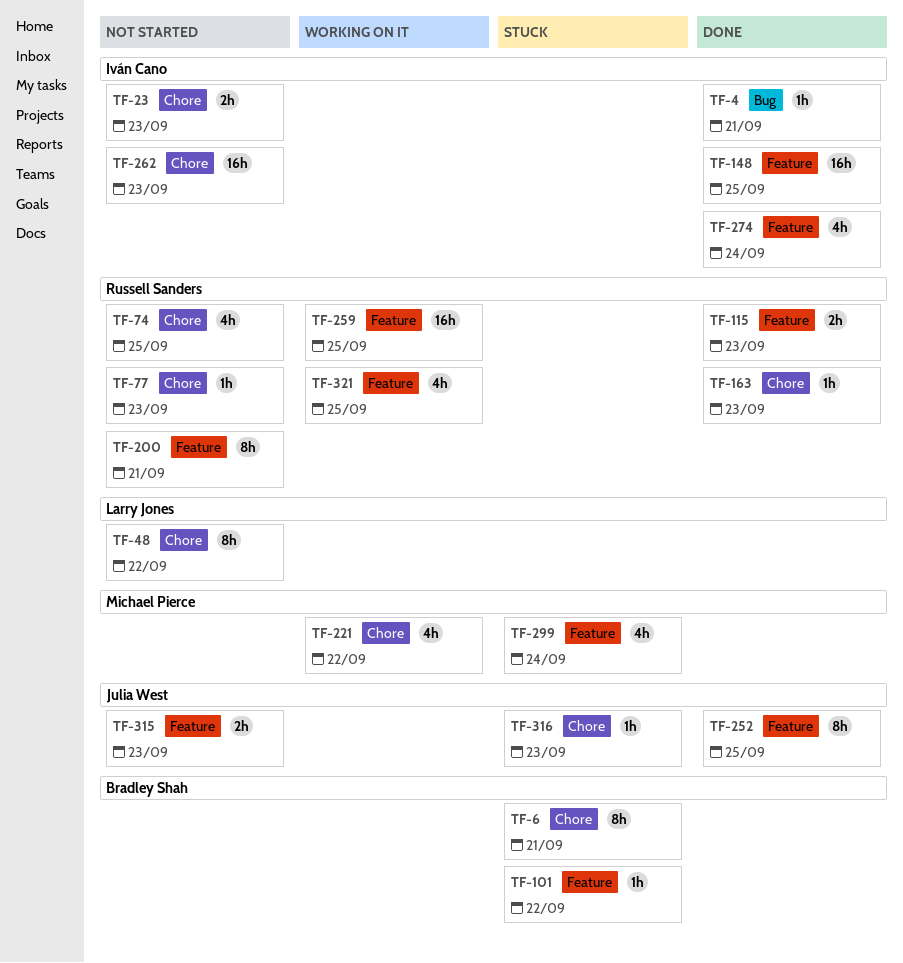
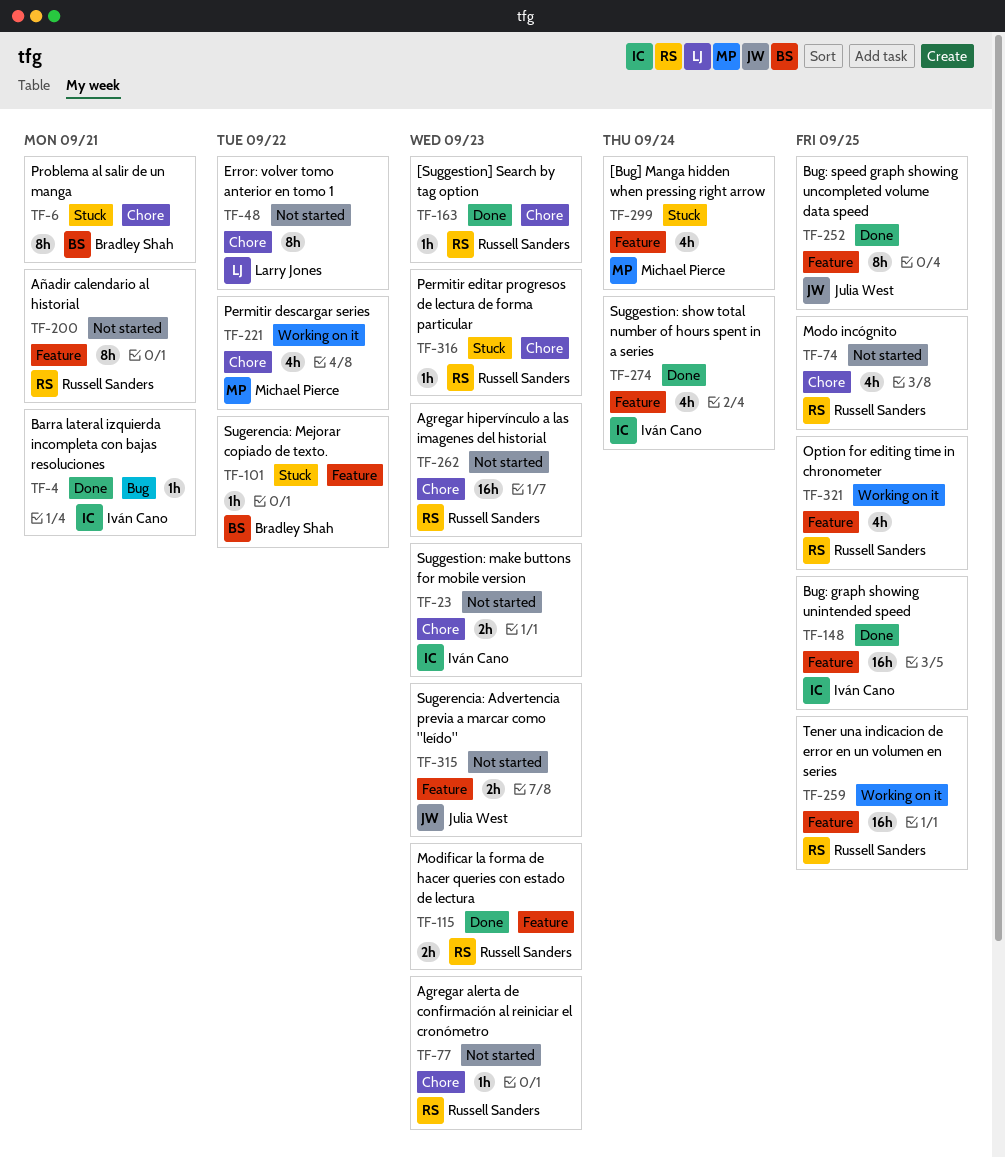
TF-262, owner: Iván Cano -> Russell Sanders
TF-316, owner: Julia West -> Russell Sanders

